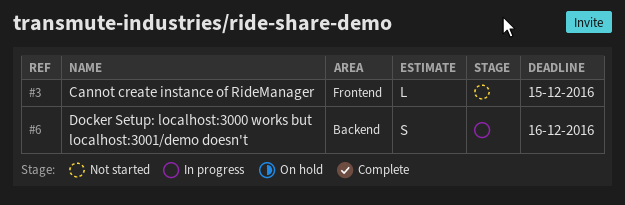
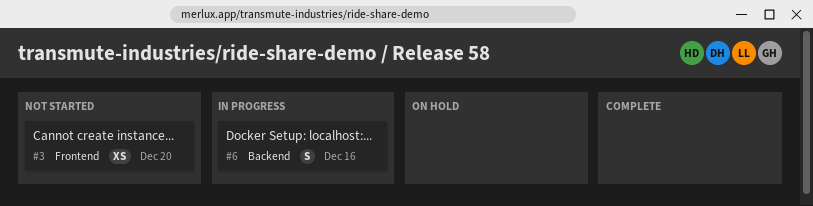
#3, estimate: L -> XS
#3, due: Dec 15 -> Dec 20

